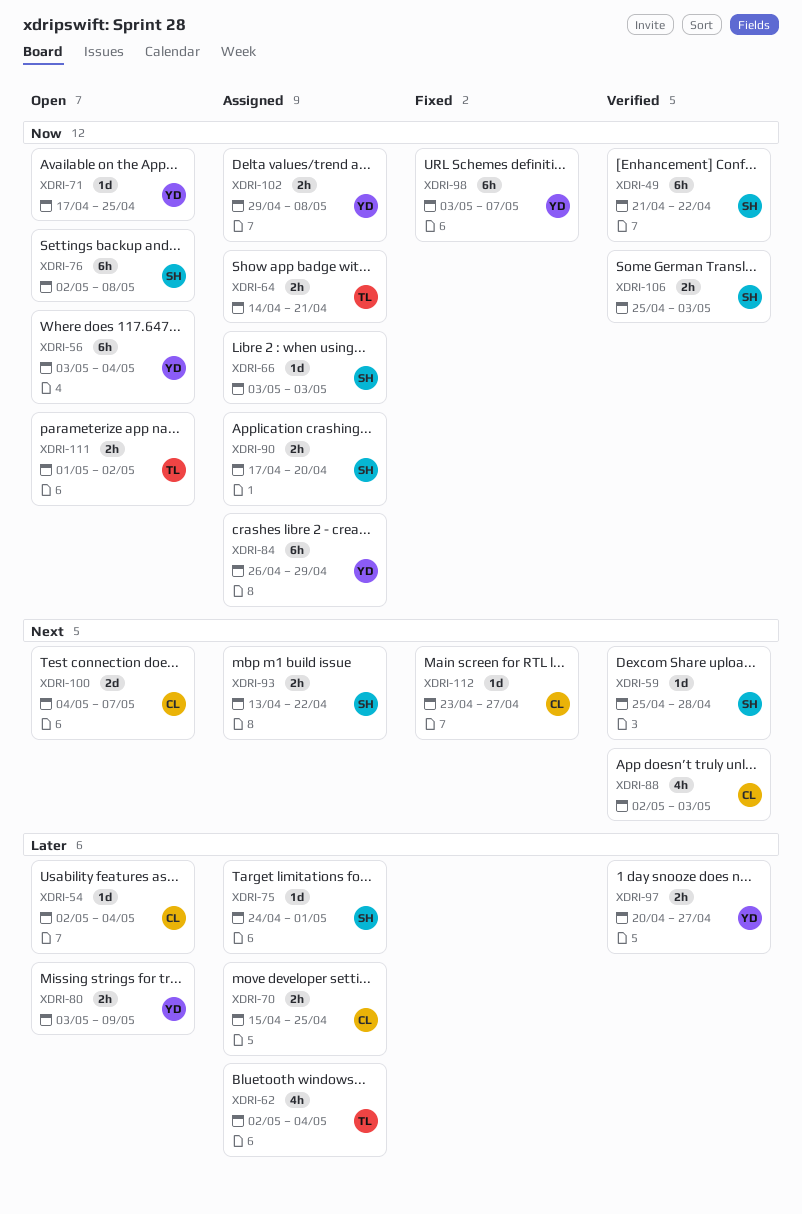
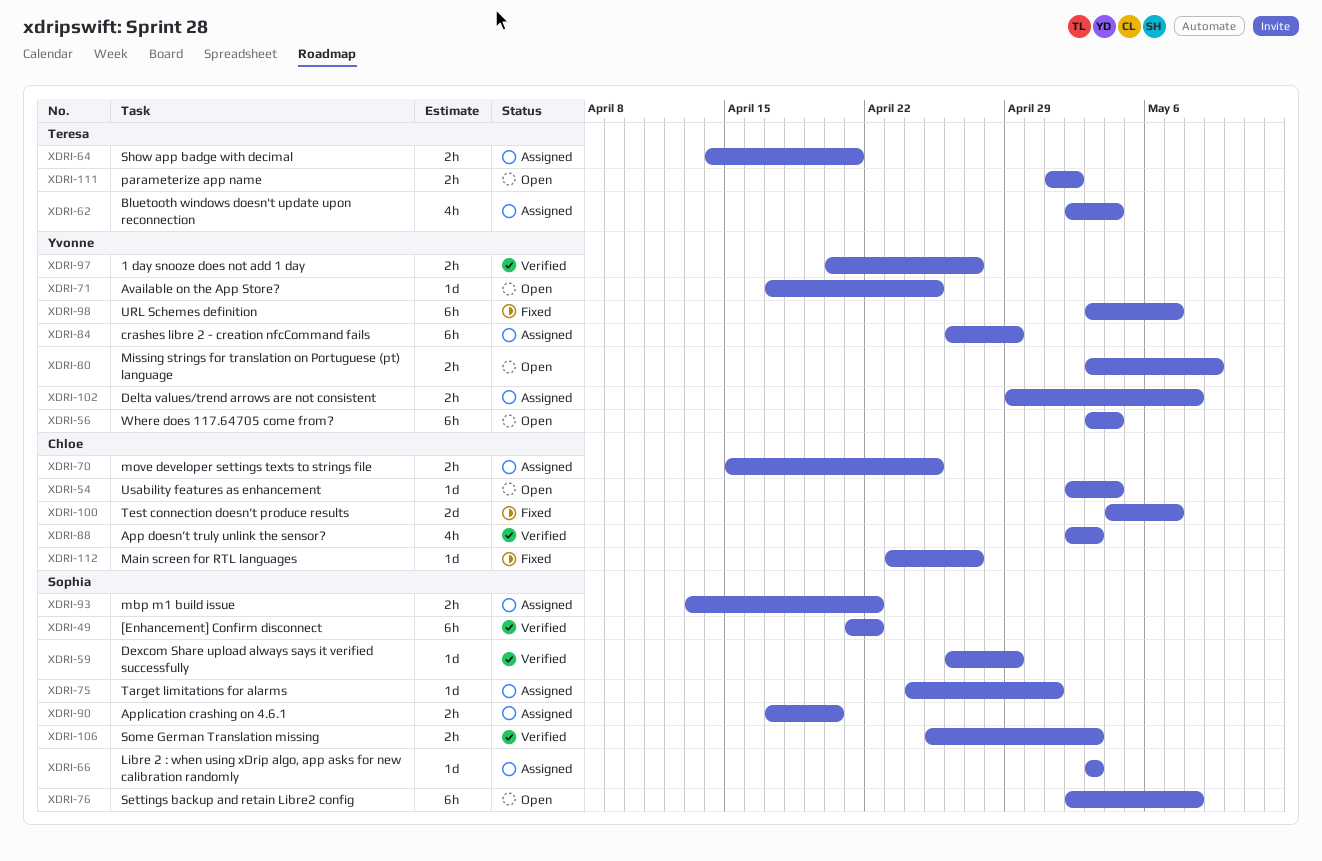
XDRI-59, start: Apr 25 -> Apr 26
XDRI-59, due: Apr 28 -> Apr 29
XDRI-100, status: Open -> Fixed

